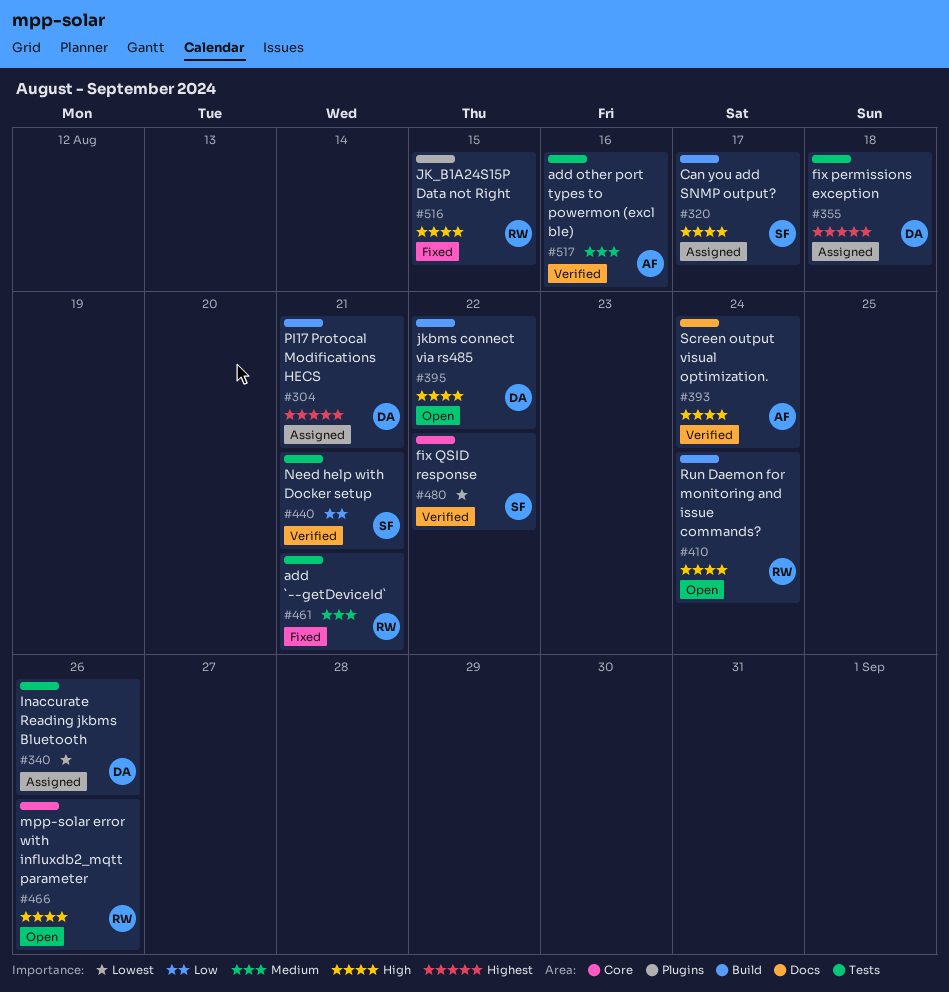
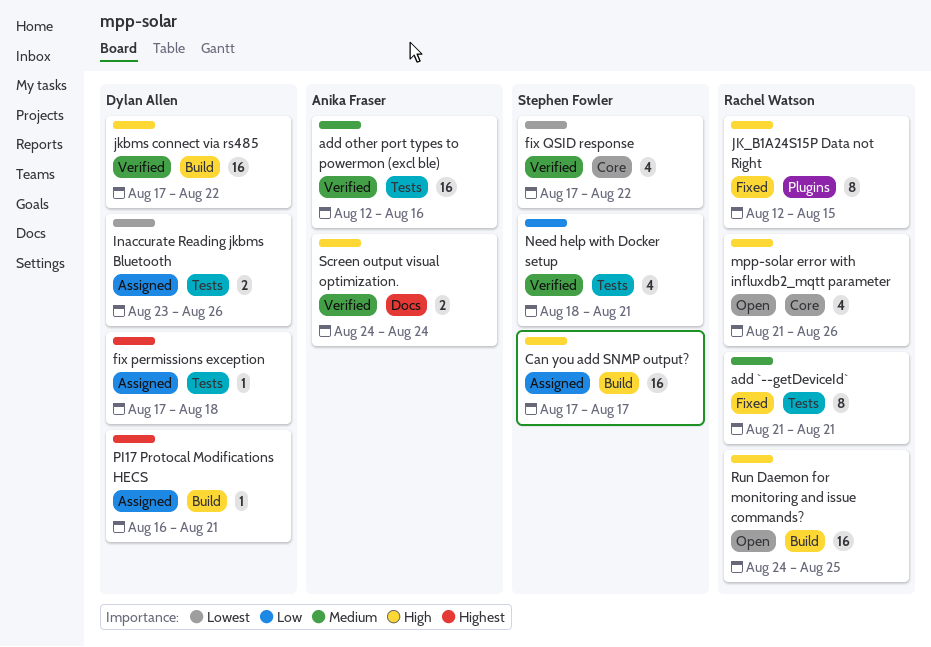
jkbms connect via rs485, status: Open -> Verified
Run Daemon for monitoring and issue commands?, due: Aug 24 -> Aug 25

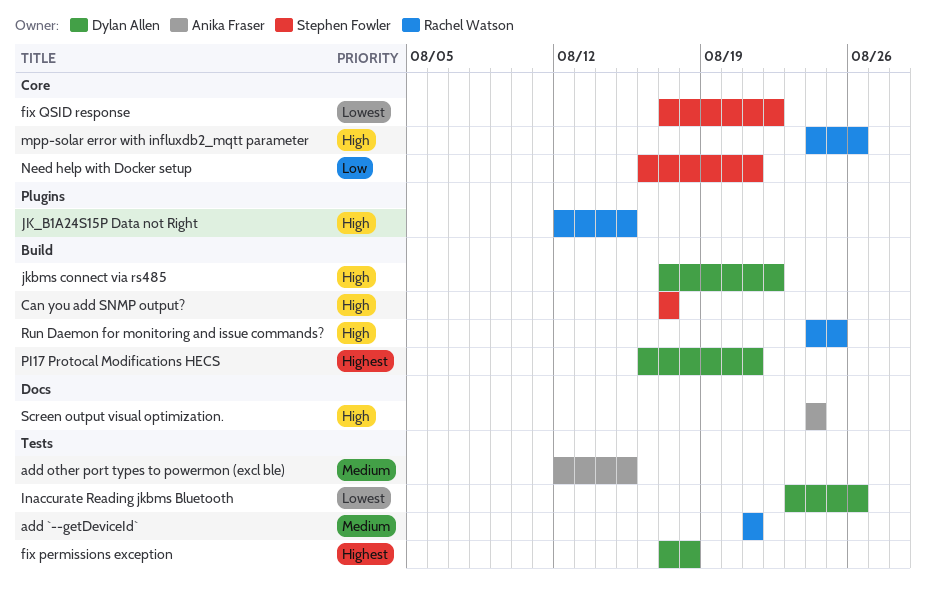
add other port types to powermon (excl ble), due: Aug 16 -> Aug 15
mpp-solar error with influxdb2_mqtt parameter, start: Aug 21 -> Aug 24
Need help with Docker setup, label: Tests -> Core
Need help with Docker setup, start: Aug 18 -> Aug 16

